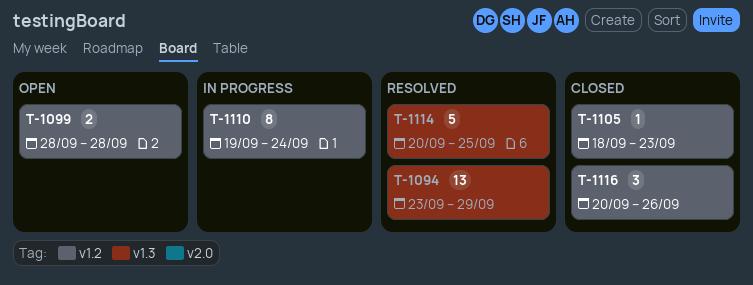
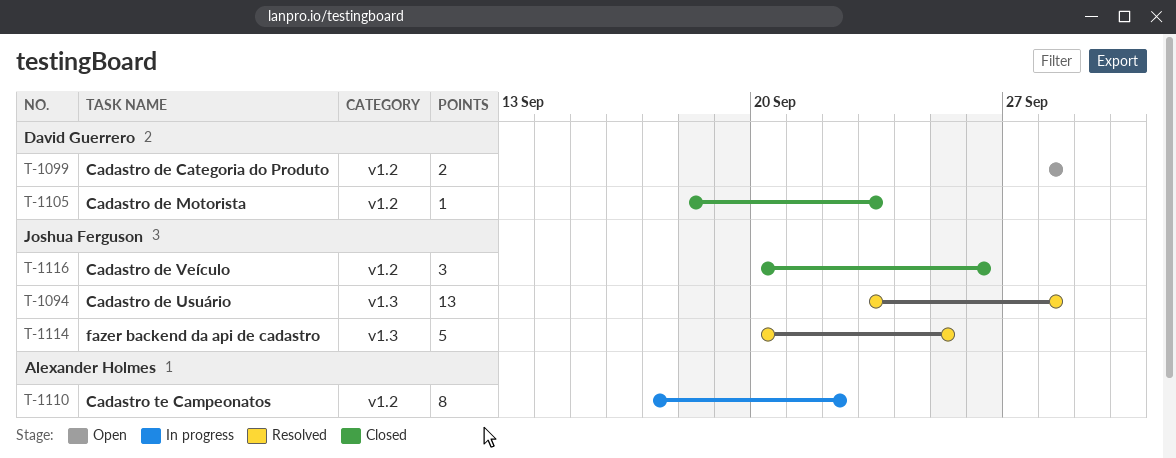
T-1094, due: Sep 29 -> Sep 28
T-1110, start: Sep 19 -> Sep 17
T-1110, due: Sep 24 -> Sep 22

